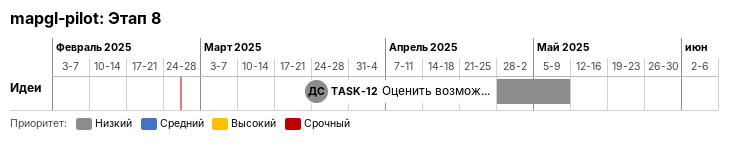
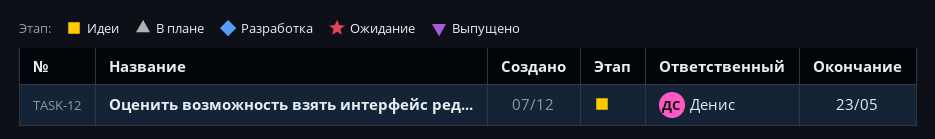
TASK-12, due: May 9 -> May 23

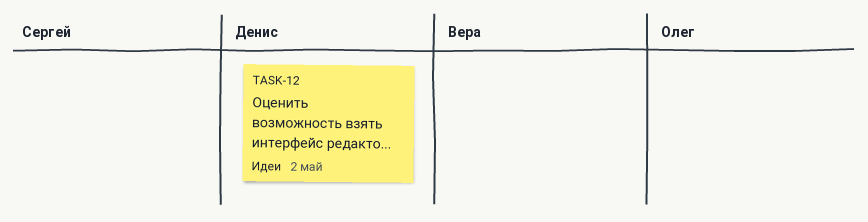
TASK-12, due: May 23 -> May 2

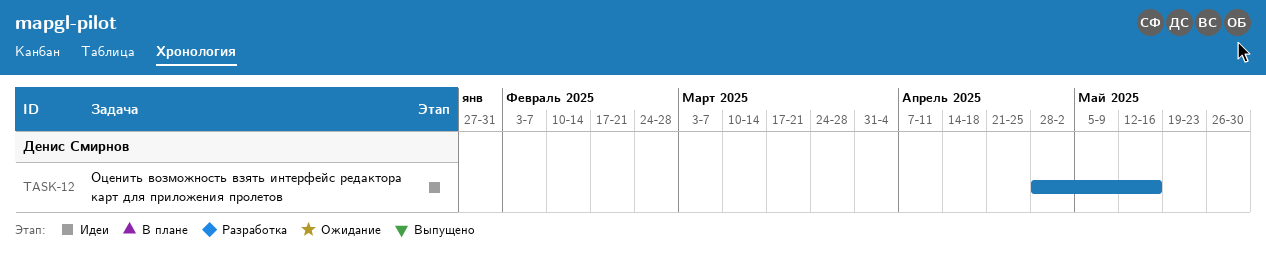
TASK-12, due: May 2 -> May 16

